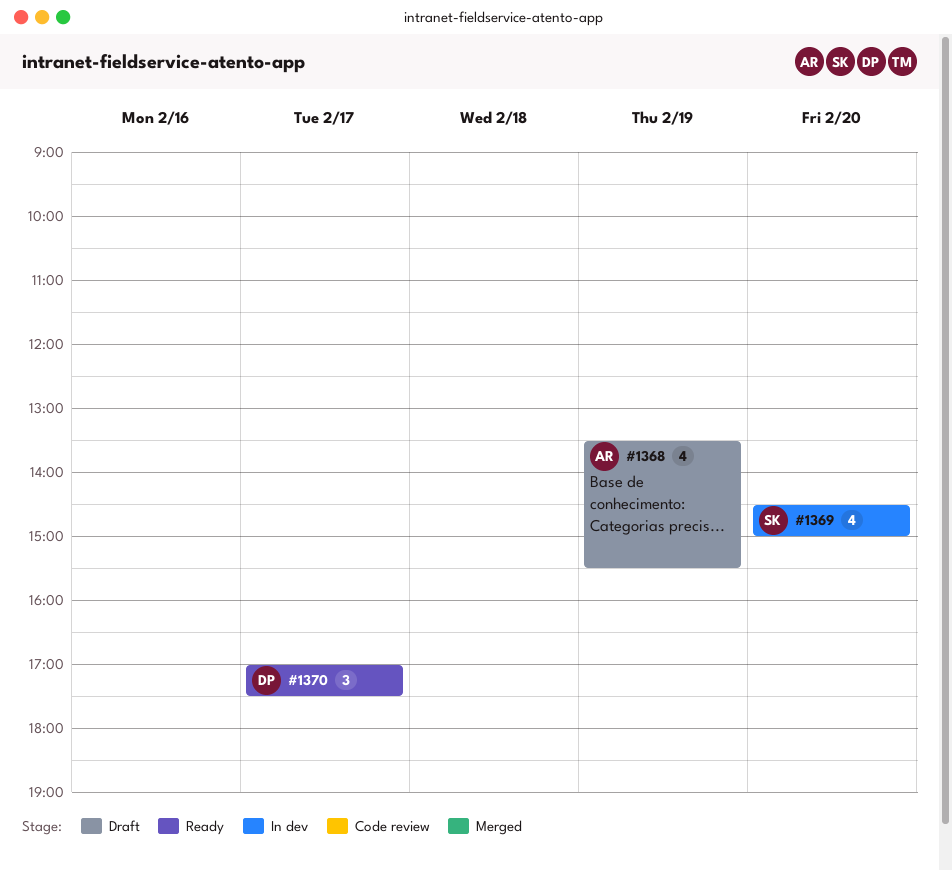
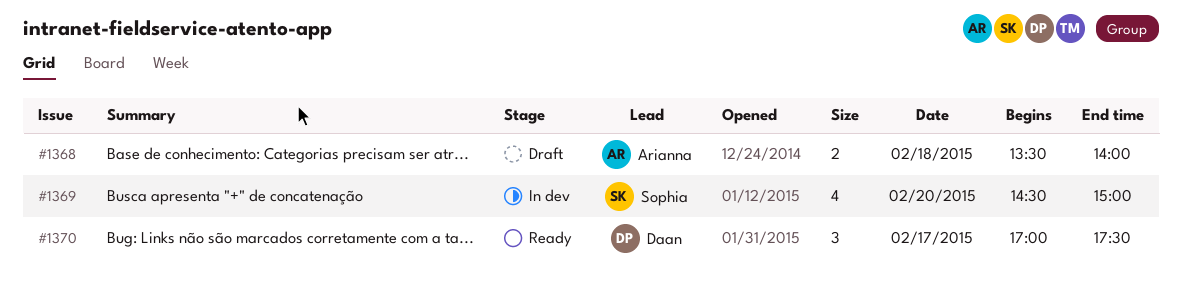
#1368, estimate: 4 -> 2
#1368, day: Feb 19 -> Feb 18
#1368, ends: 15:30 -> 14:00

